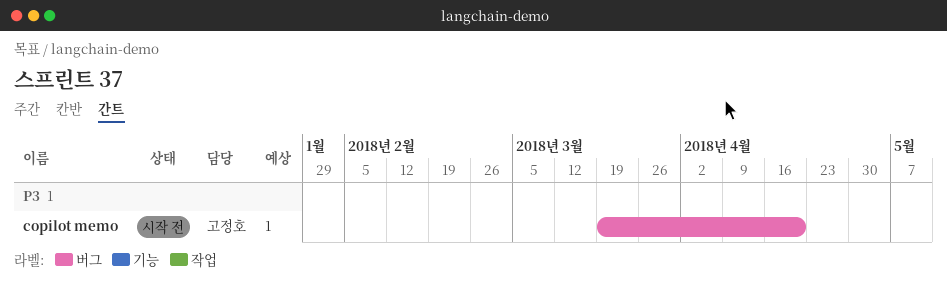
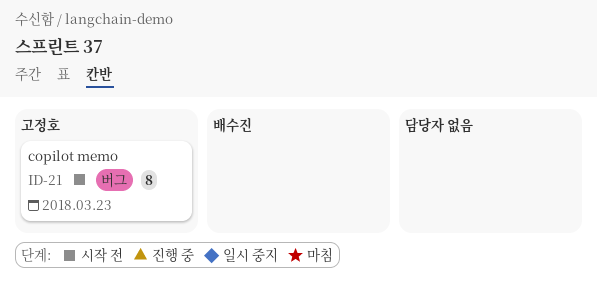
copilot memo, estimate: 1 -> 8
copilot memo, due: Apr 20 -> Mar 23

